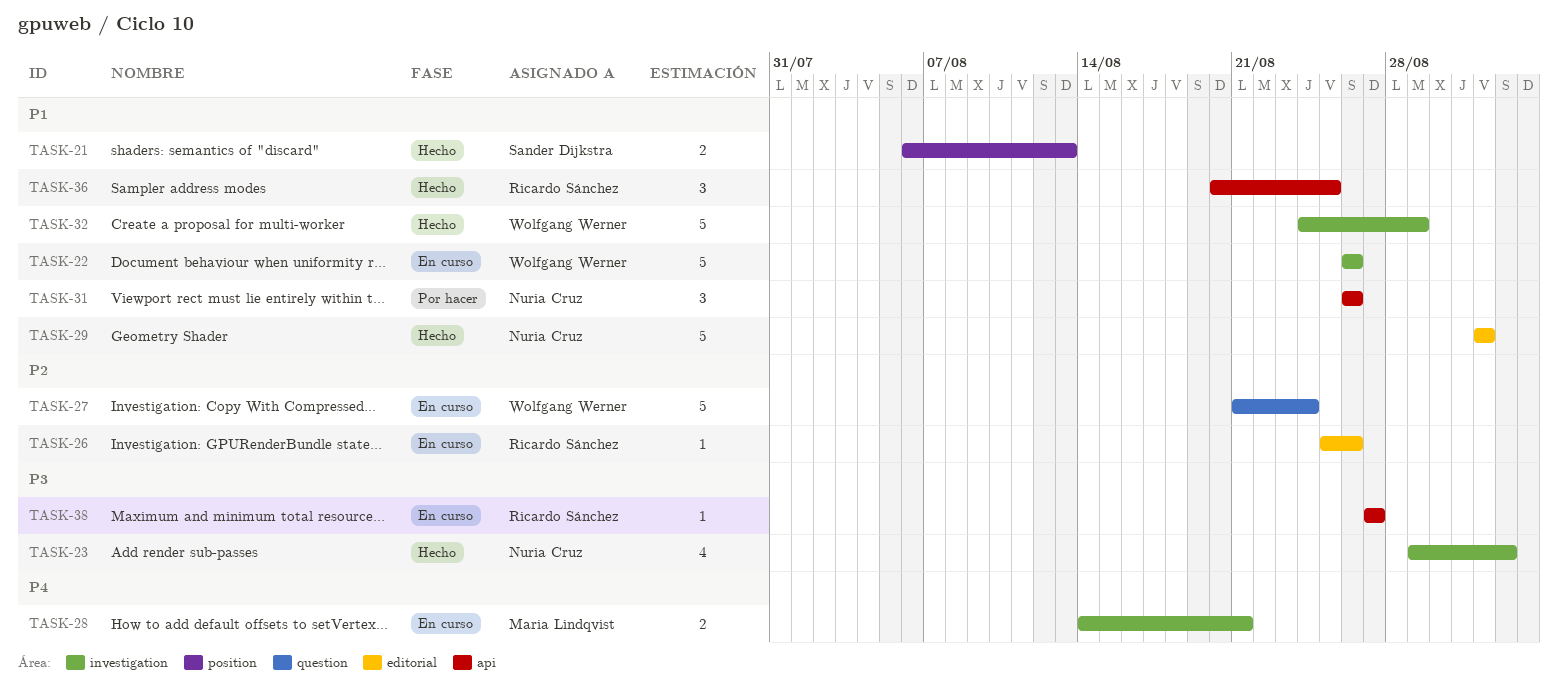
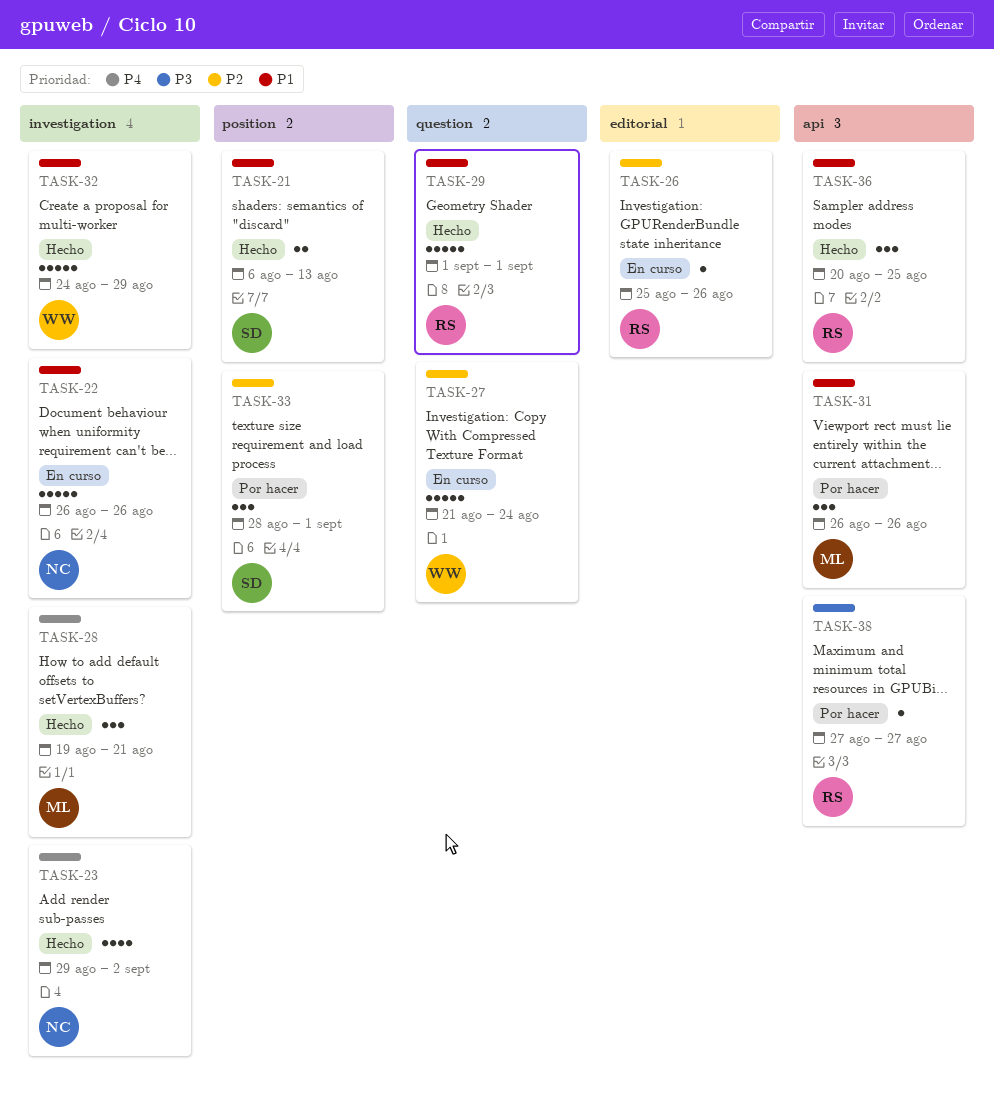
TASK-22, owner: Wolfgang Werner -> Nuria Cruz
TASK-23, priority: P3 -> P4
TASK-28, status: En curso -> Hecho
TASK-28, estimate: 2 -> 3
TASK-28, start: Aug 14 -> Aug 19
TASK-29, owner: Nuria Cruz -> Ricardo Sánchez
TASK-29, label: editorial -> question
TASK-31, owner: Nuria Cruz -> Maria Lindqvist
TASK-33: none -> present
TASK-38, status: En curso -> Por hacer

